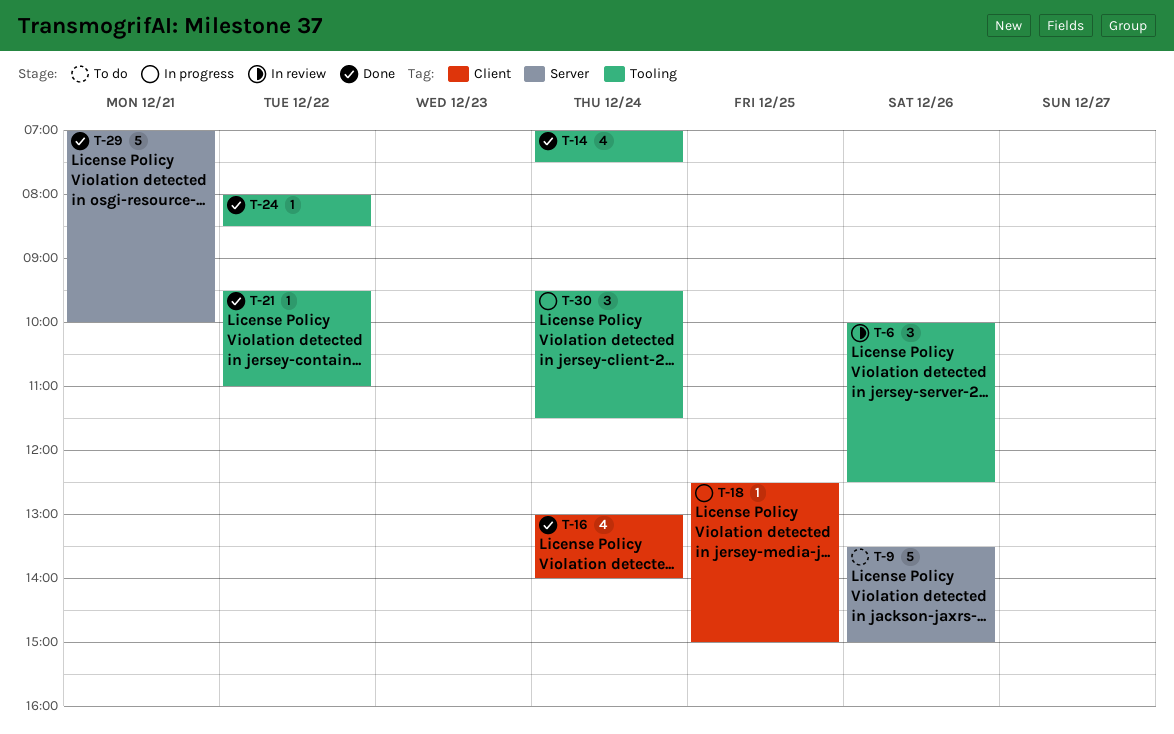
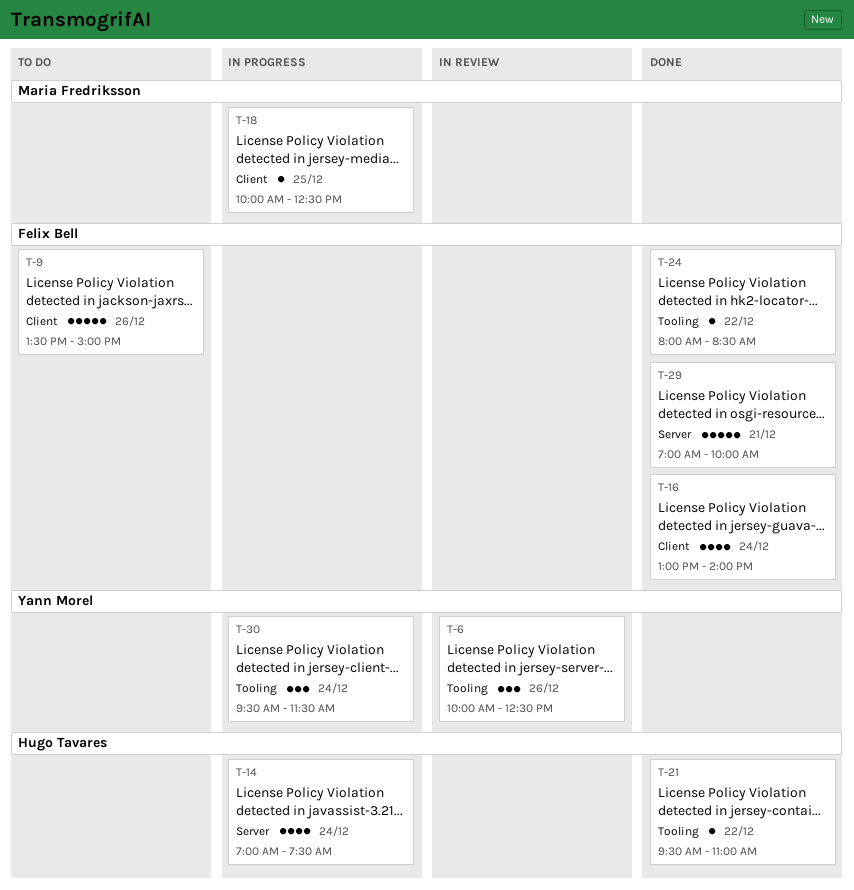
T-9, label: Server -> Client
T-14, status: Done -> In progress
T-14, label: Tooling -> Server
T-18, begins: 12:30 -> 10:00
T-18, ends: 15:00 -> 12:30

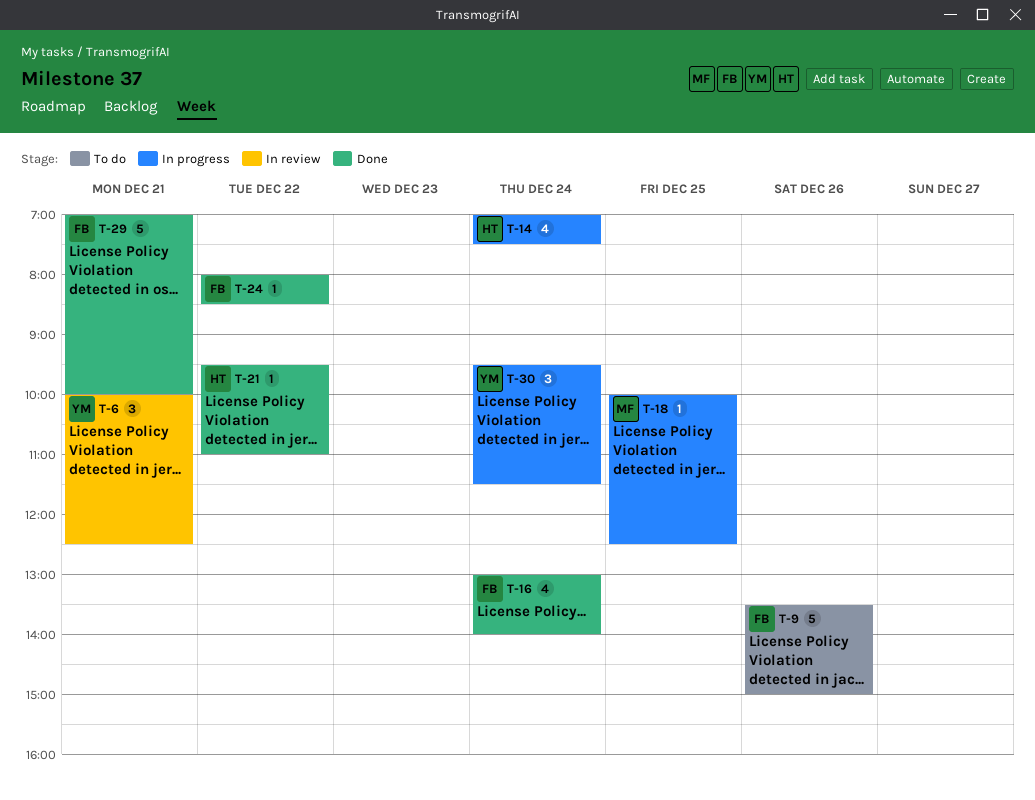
T-6, day: Dec 26 -> Dec 21

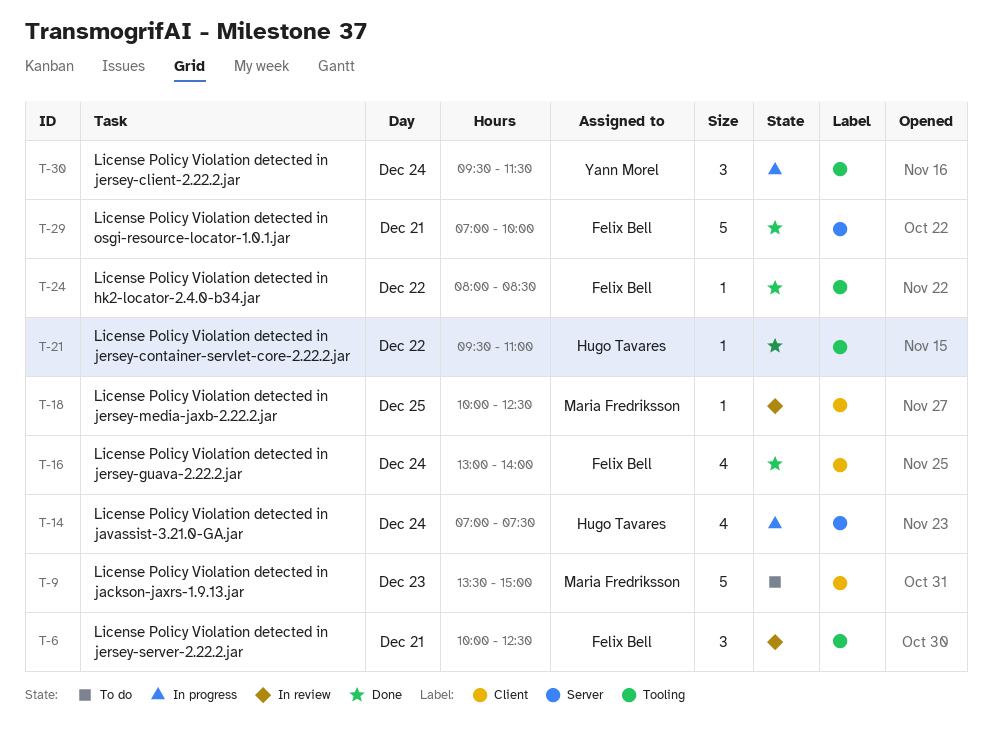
T-6, owner: Yann Morel -> Felix Bell
T-9, owner: Felix Bell -> Maria Fredriksson
T-9, day: Dec 26 -> Dec 23
T-18, status: In progress -> In review

